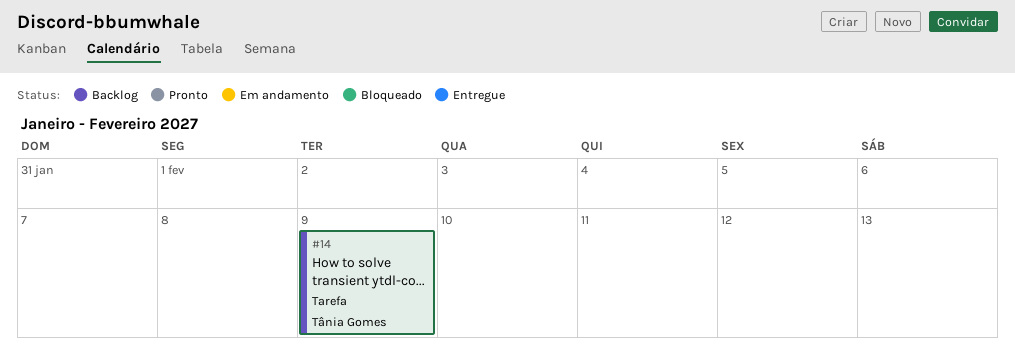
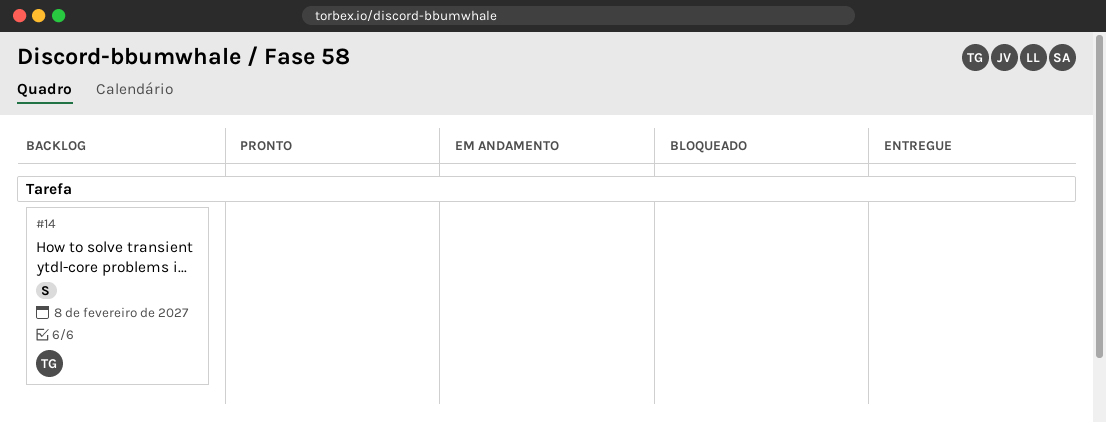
#14, due: Feb 9 -> Feb 8

